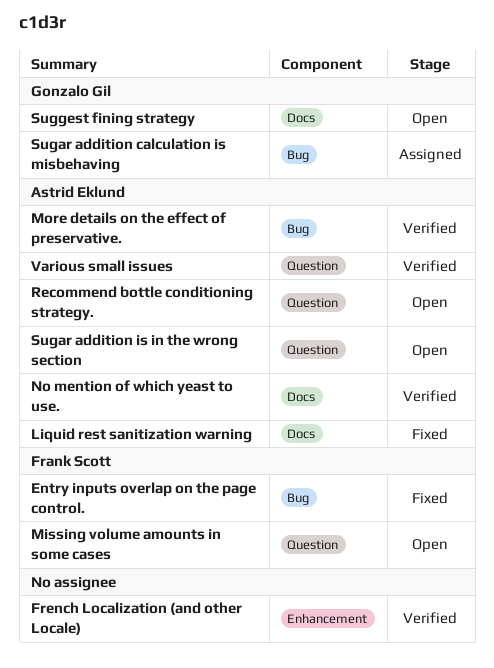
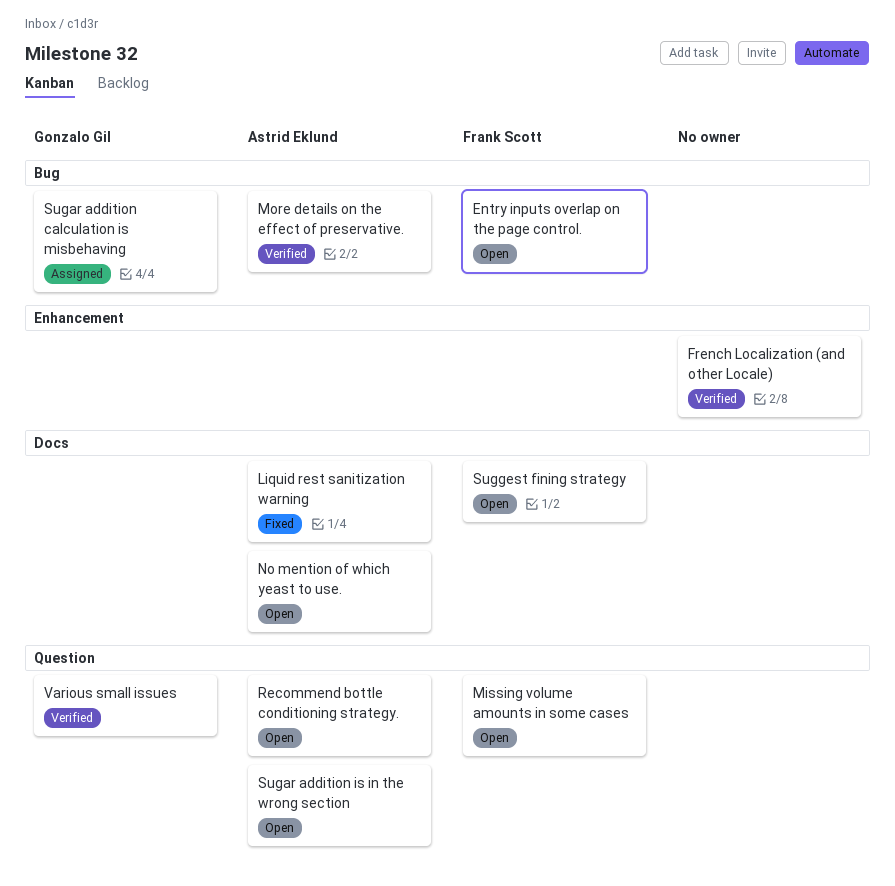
Entry inputs overlap on the page control., status: Fixed -> Open
No mention of which yeast to use., status: Verified -> Open
Suggest fining strategy, owner: Gonzalo Gil -> Frank Scott
Various small issues, owner: Astrid Eklund -> Gonzalo Gil

